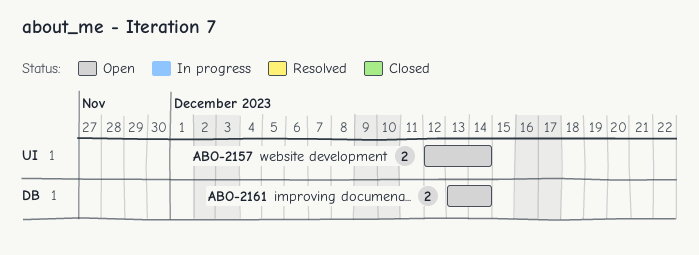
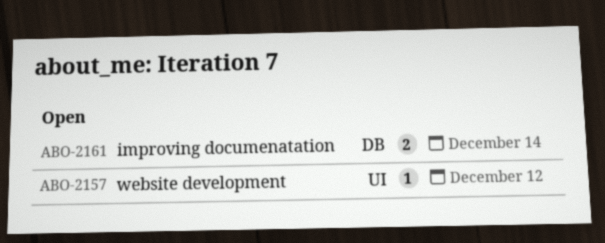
ABO-2157, estimate: 2 -> 1
ABO-2157, due: Dec 14 -> Dec 12

